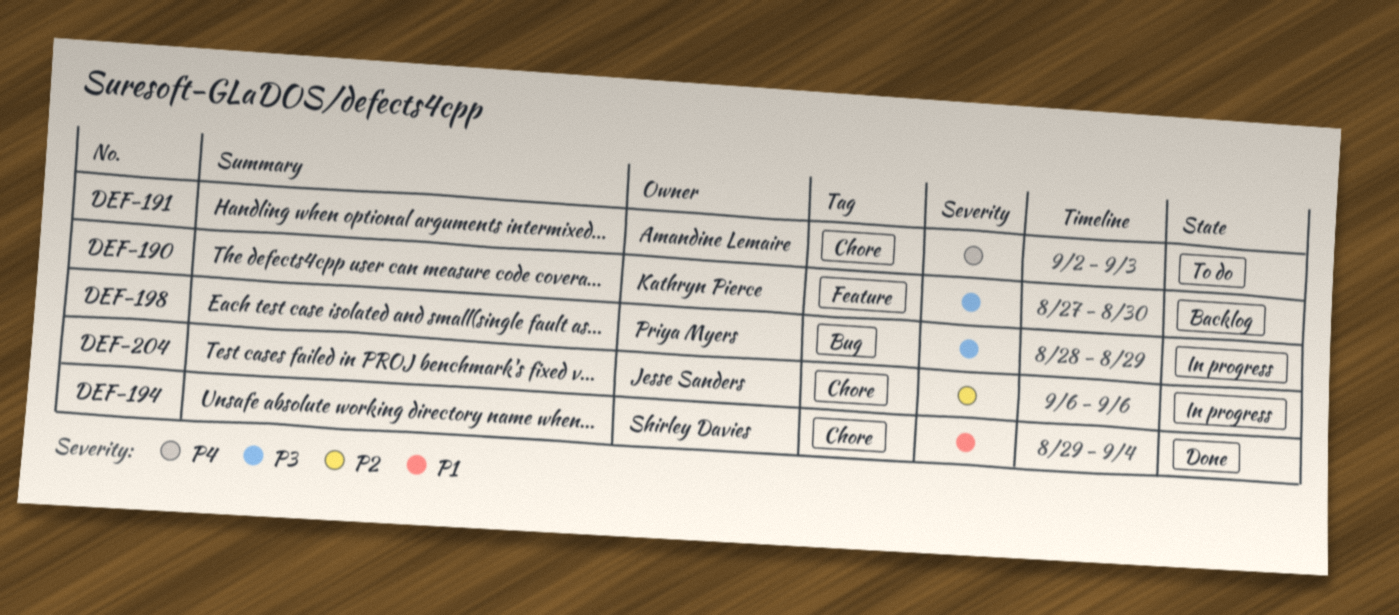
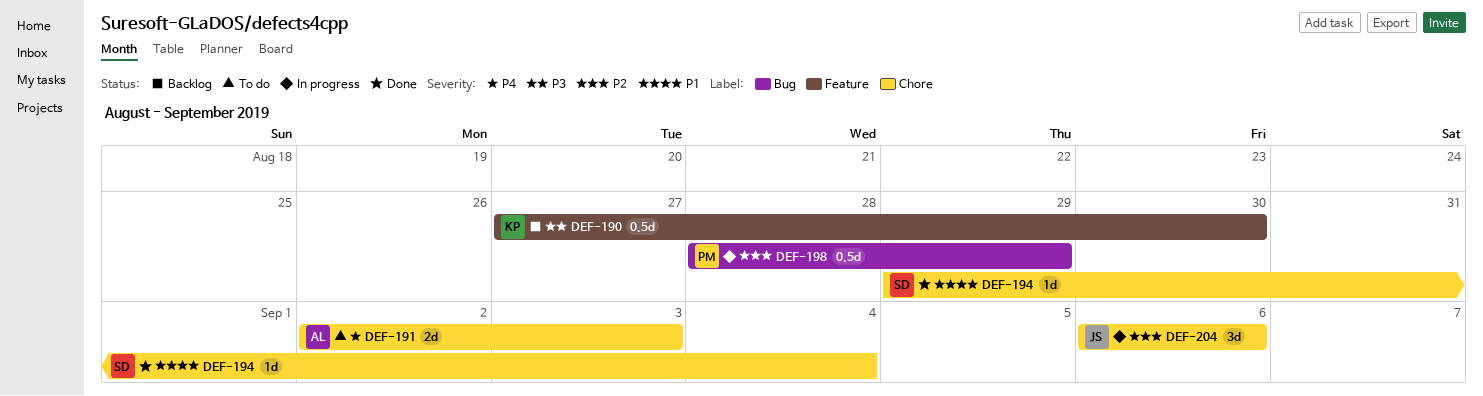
DEF-198, priority: P3 -> P2

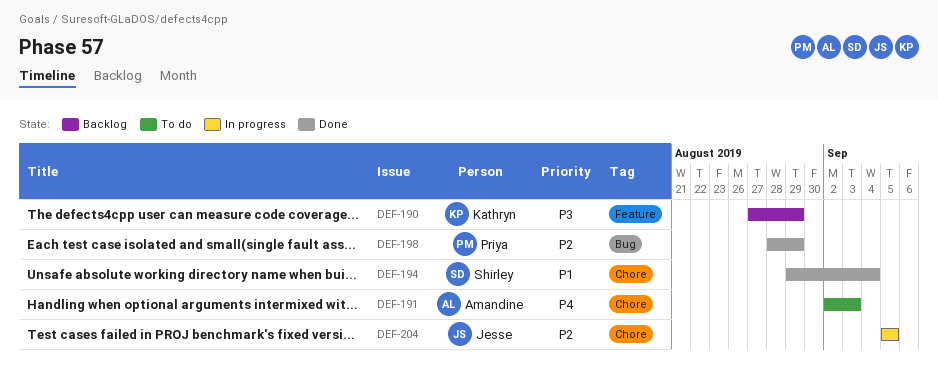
DEF-190, due: Aug 30 -> Aug 29
DEF-198, status: In progress -> Done
DEF-204, start: Sep 6 -> Sep 5
DEF-204, due: Sep 6 -> Sep 5

